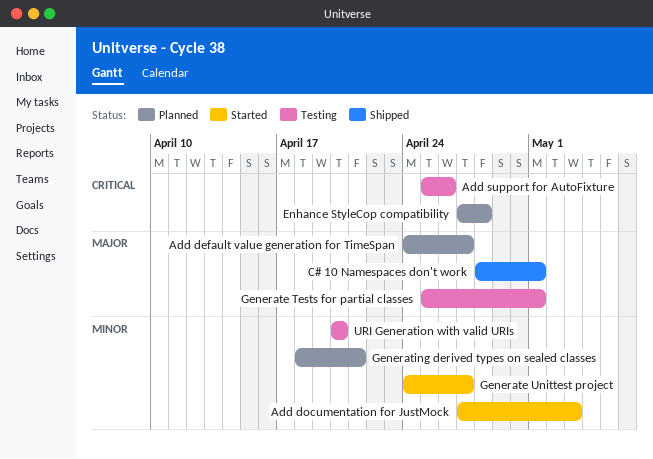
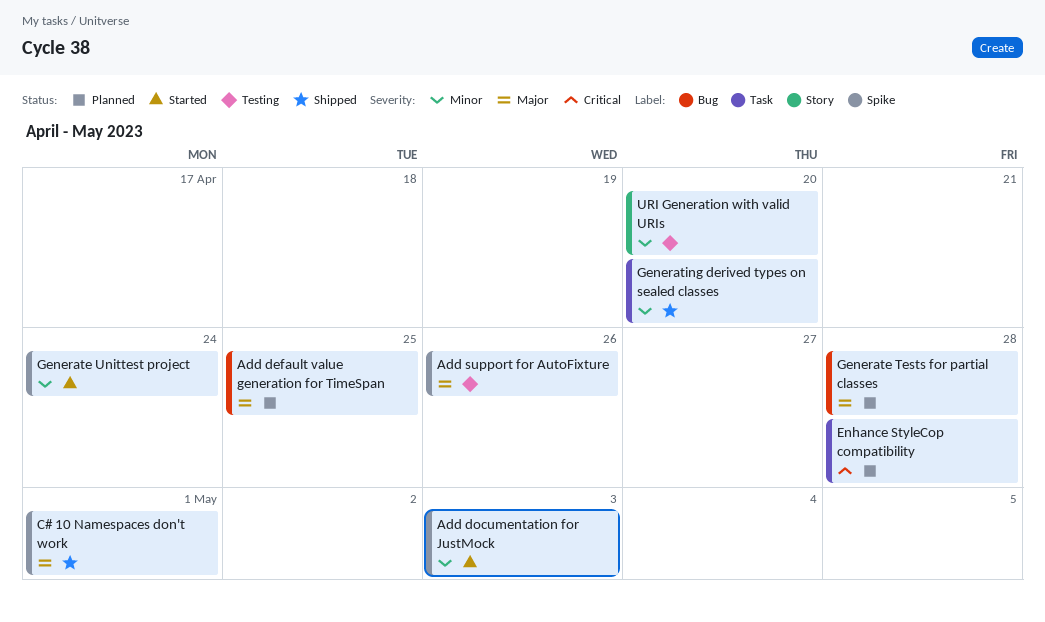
Add default value generation for TimeSpan, due: Apr 27 -> Apr 25
Add support for AutoFixture, priority: Critical -> Major
Generate Tests for partial classes, status: Testing -> Planned
Generate Tests for partial classes, due: May 1 -> Apr 28
Generate Unittest project, due: Apr 27 -> Apr 24
Generating derived types on sealed classes, status: Planned -> Shipped
Generating derived types on sealed classes, due: Apr 21 -> Apr 20

